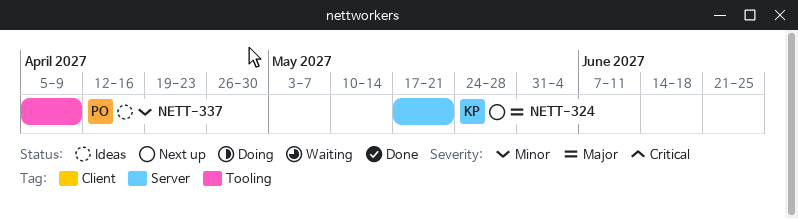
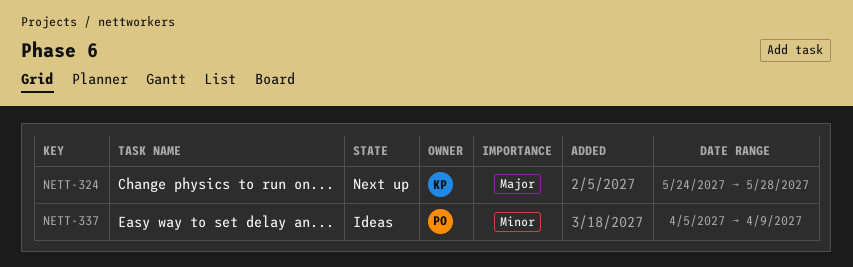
NETT-324, start: May 17 -> May 24
NETT-324, due: May 21 -> May 28

